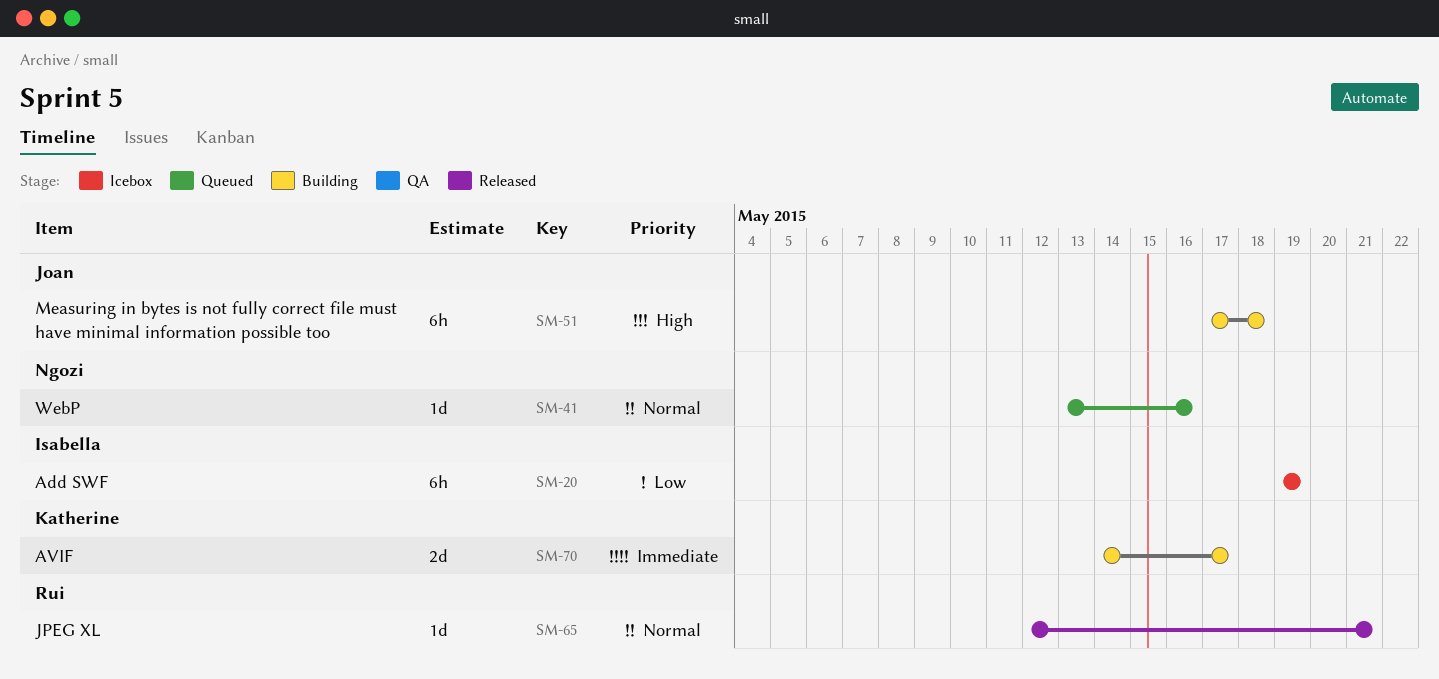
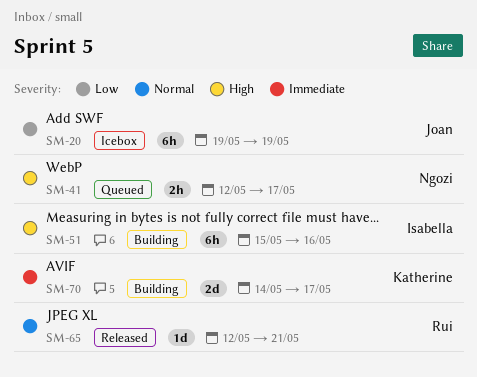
SM-20, owner: Isabella -> Joan
SM-41, priority: Normal -> High
SM-41, estimate: 1d -> 2h
SM-41, start: May 13 -> May 12
SM-41, due: May 16 -> May 17
SM-51, owner: Joan -> Isabella
SM-51, start: May 17 -> May 15
SM-51, due: May 18 -> May 16

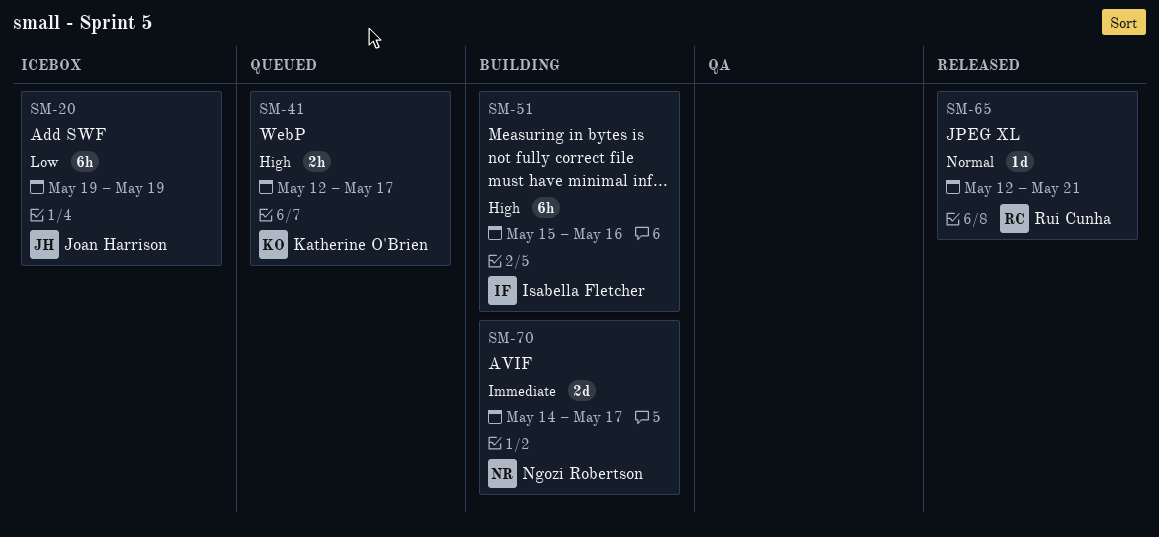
SM-41, owner: Ngozi Robertson -> Katherine O'Brien
SM-70, owner: Katherine O'Brien -> Ngozi Robertson

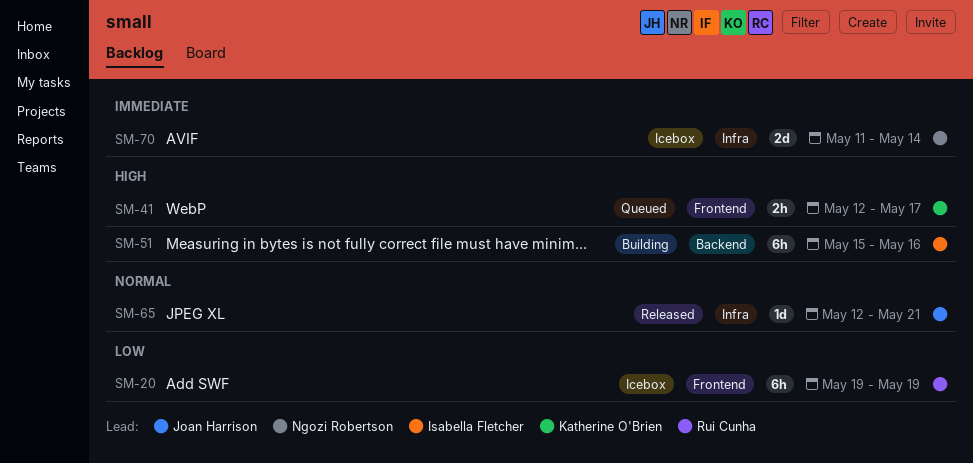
SM-20, owner: Joan Harrison -> Rui Cunha
SM-65, owner: Rui Cunha -> Joan Harrison
SM-70, status: Building -> Icebox
SM-70, start: May 14 -> May 11
SM-70, due: May 17 -> May 14

